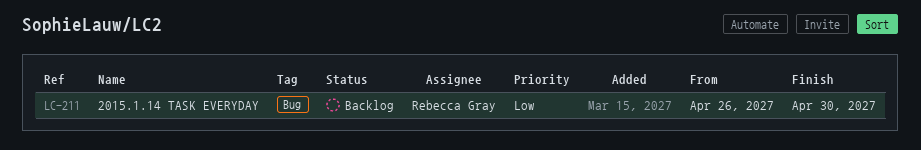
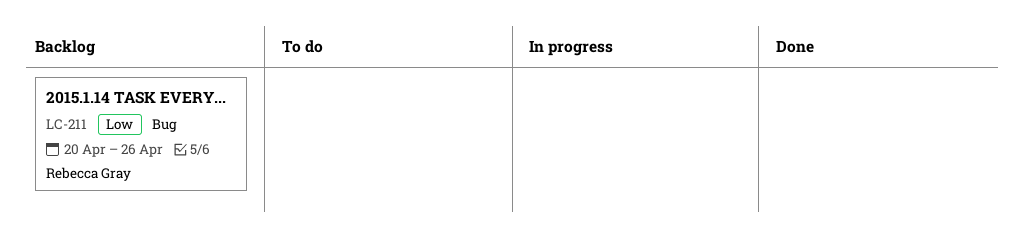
LC-211, start: Apr 26 -> Apr 20
LC-211, due: Apr 30 -> Apr 26

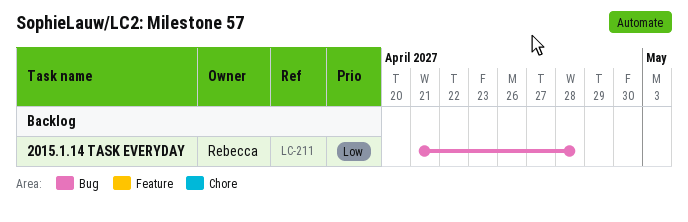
LC-211, start: Apr 20 -> Apr 21
LC-211, due: Apr 26 -> Apr 28

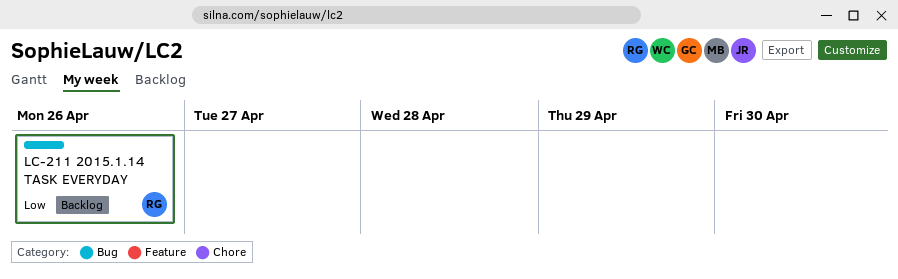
LC-211, due: Apr 28 -> Apr 26

